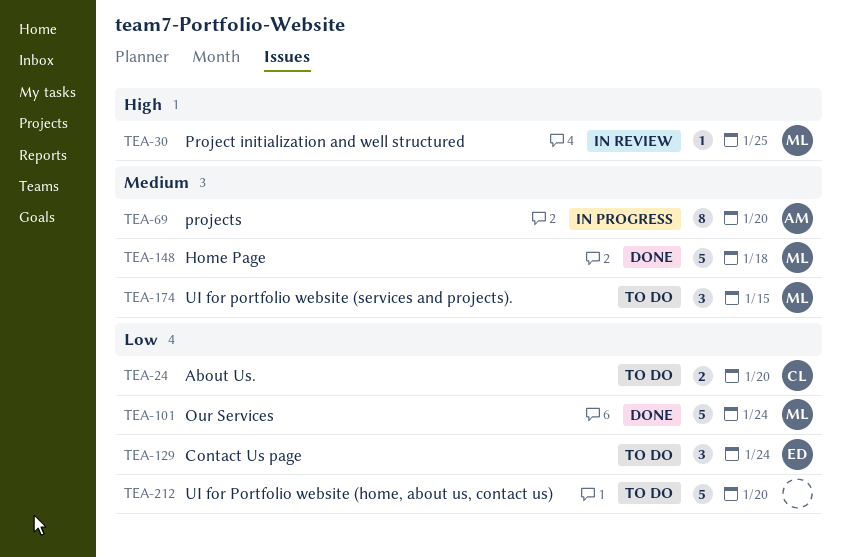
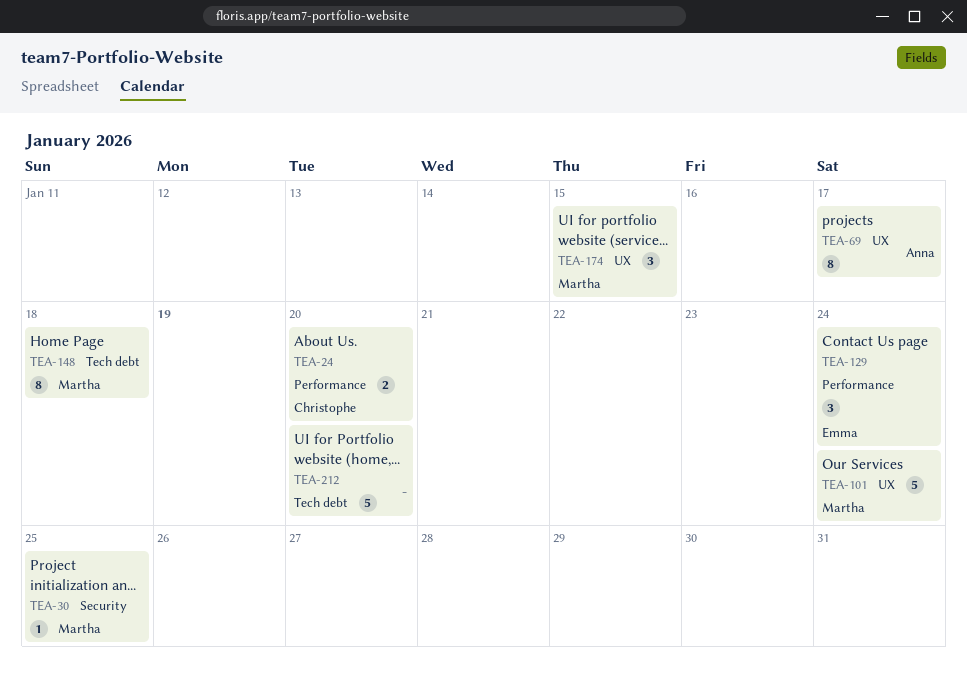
TEA-69, due: Jan 20 -> Jan 17
TEA-148, estimate: 5 -> 8

